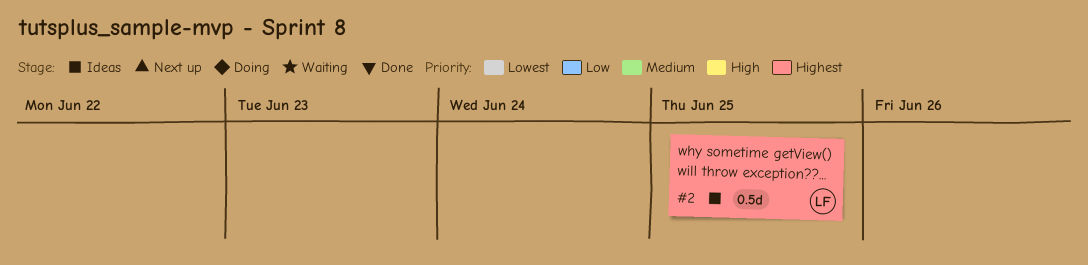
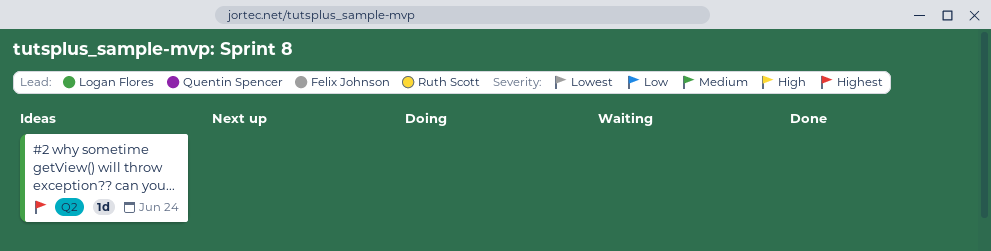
#2, estimate: 0.5d -> 1d
#2, due: Jun 25 -> Jun 24

